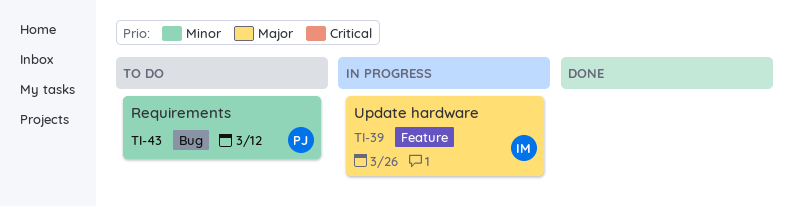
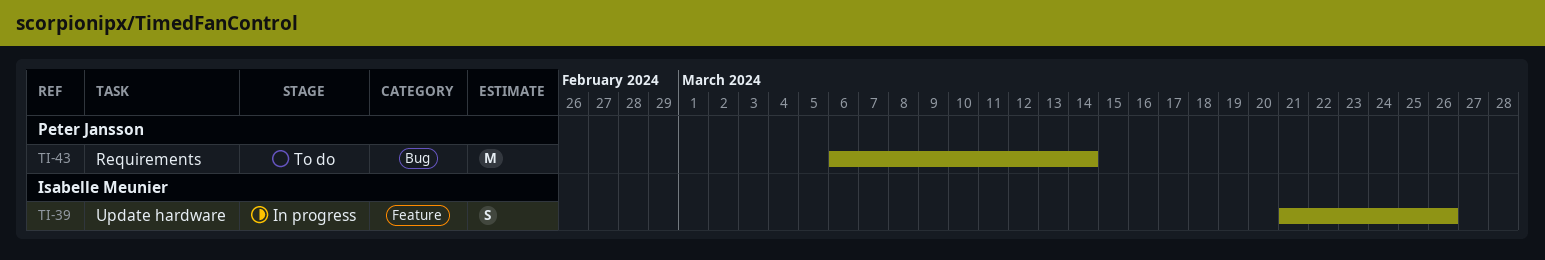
TI-43, due: Mar 12 -> Mar 14

